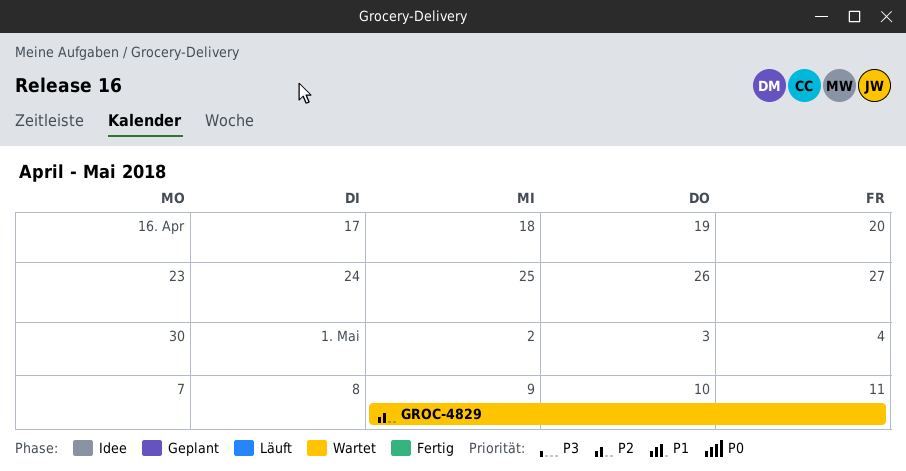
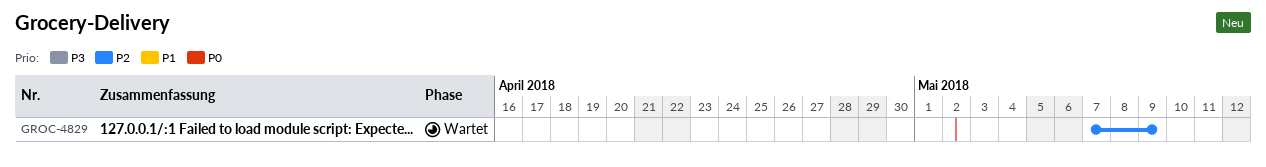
GROC-4829, start: May 9 -> May 7
GROC-4829, due: May 11 -> May 9

